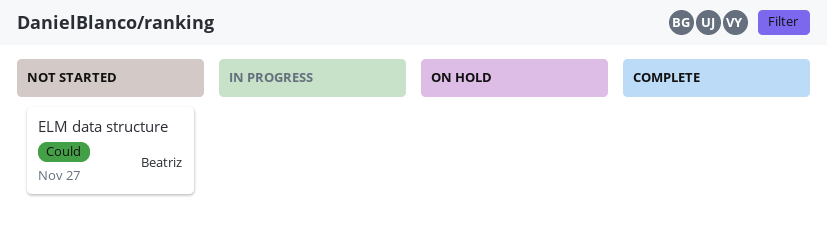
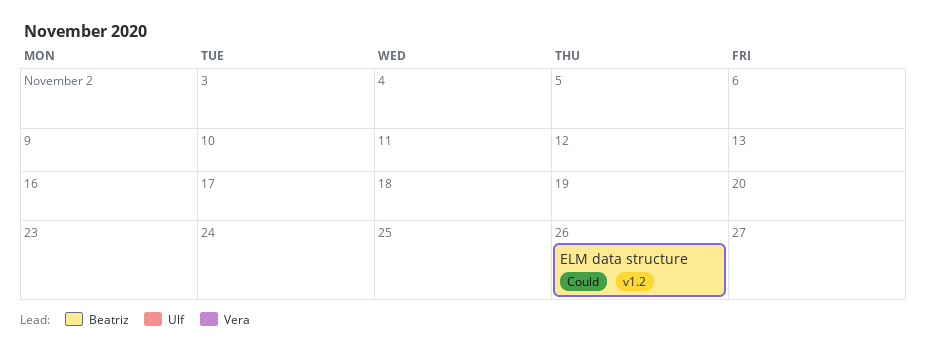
ELM data structure, due: Nov 27 -> Nov 26

